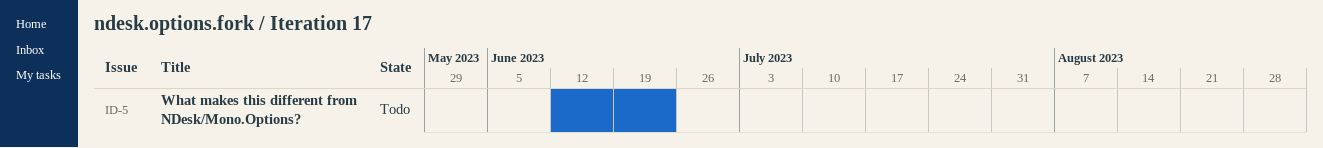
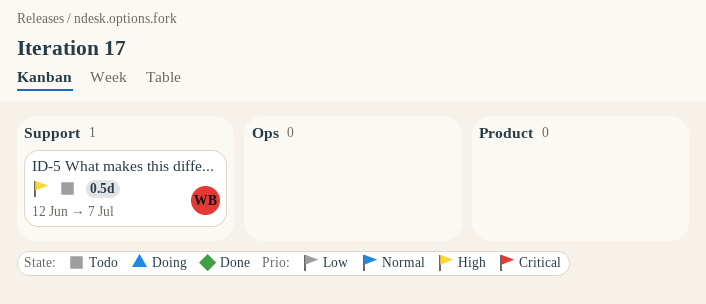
ID-5, due: Jun 23 -> Jul 7

